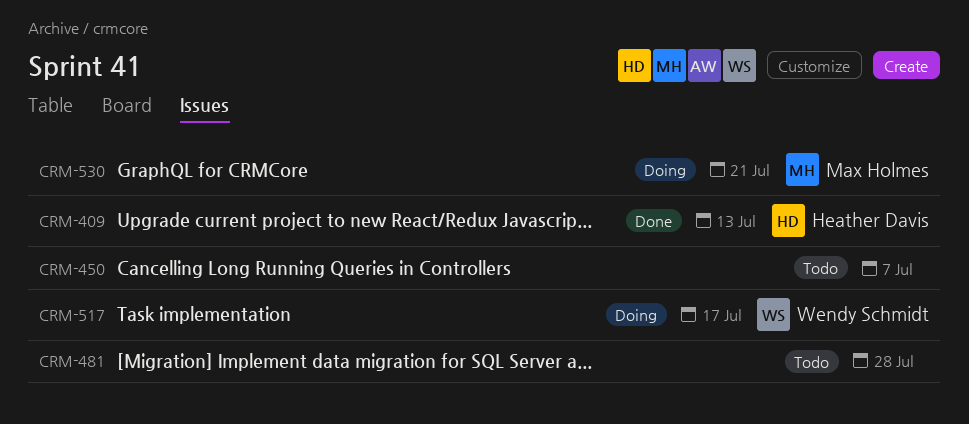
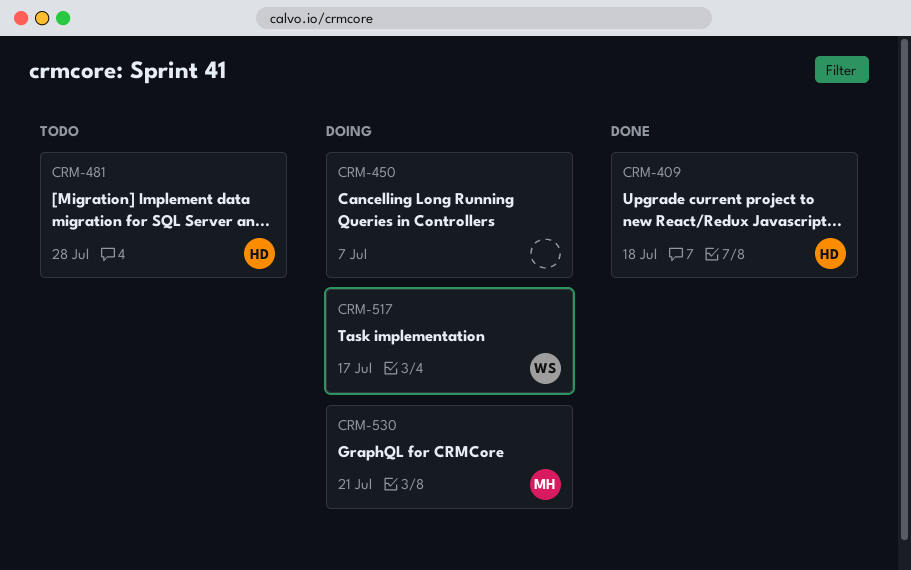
CRM-409, due: Jul 13 -> Jul 18
CRM-450, status: Todo -> Doing
CRM-481, owner: none -> Heather Davis

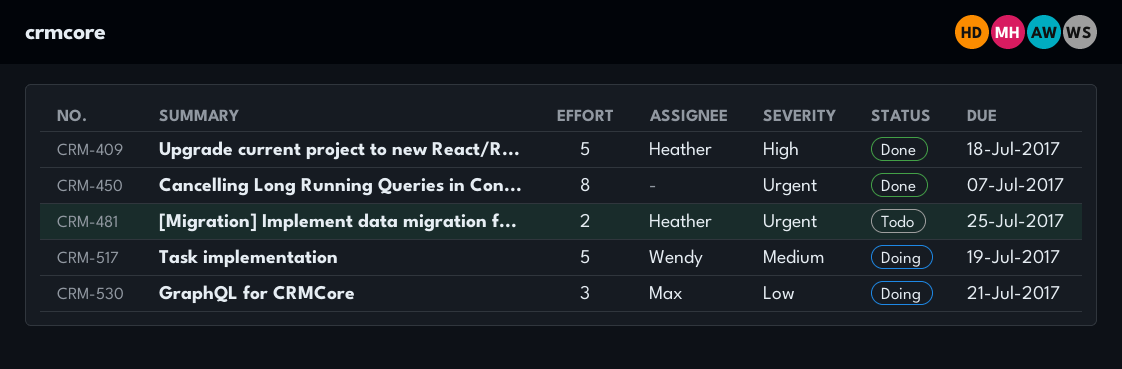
CRM-450, status: Doing -> Done
CRM-481, due: Jul 28 -> Jul 25
CRM-517, due: Jul 17 -> Jul 19

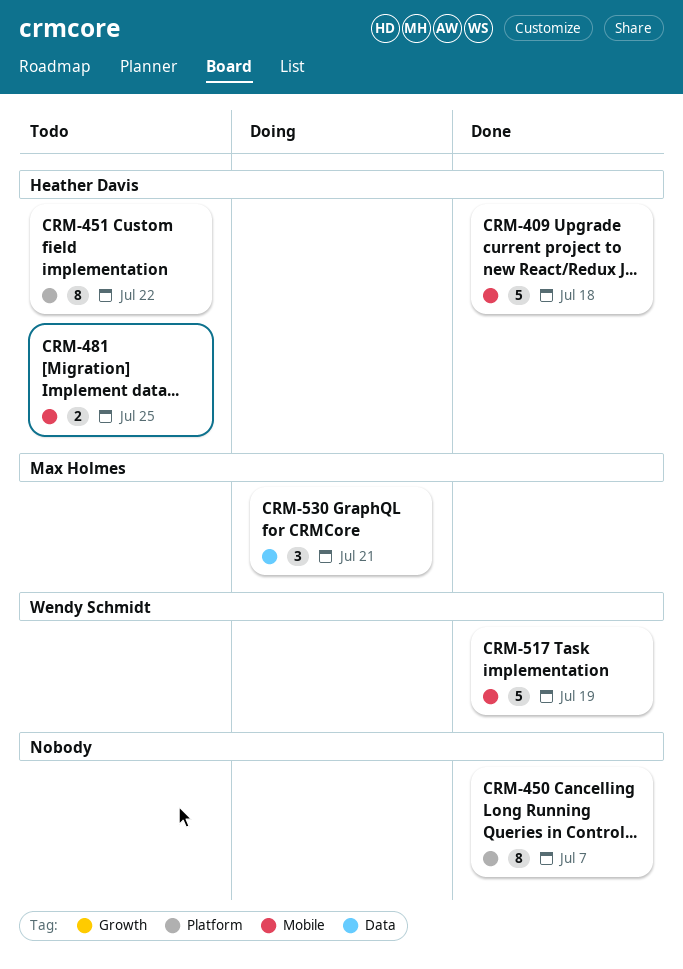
CRM-451: none -> present
CRM-517, status: Doing -> Done

